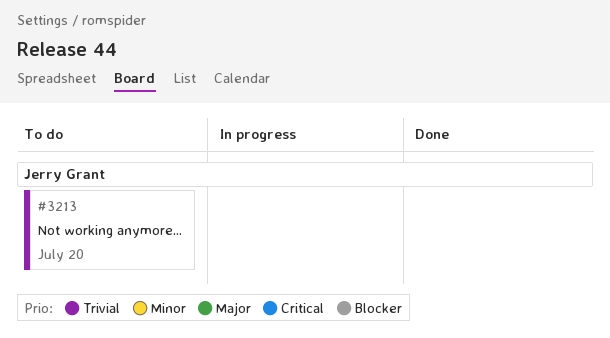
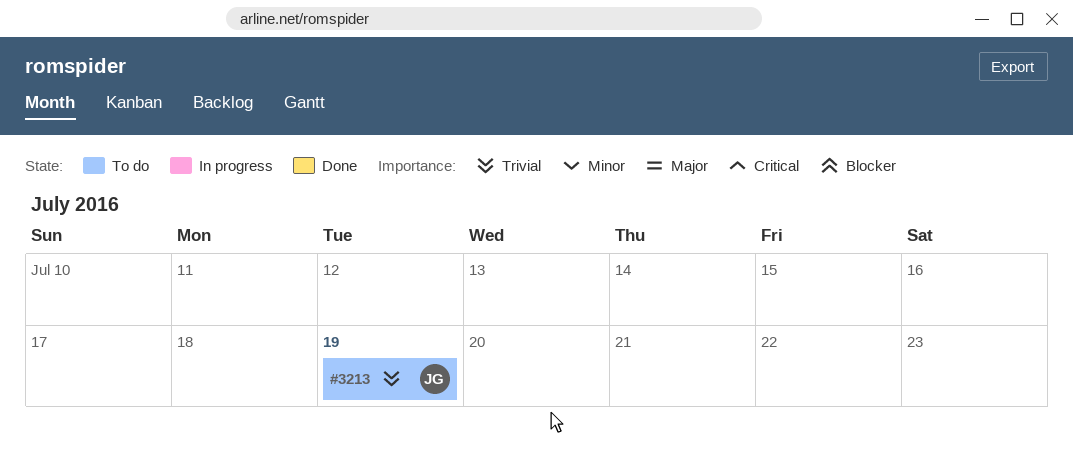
#3213, due: Jul 20 -> Jul 19

